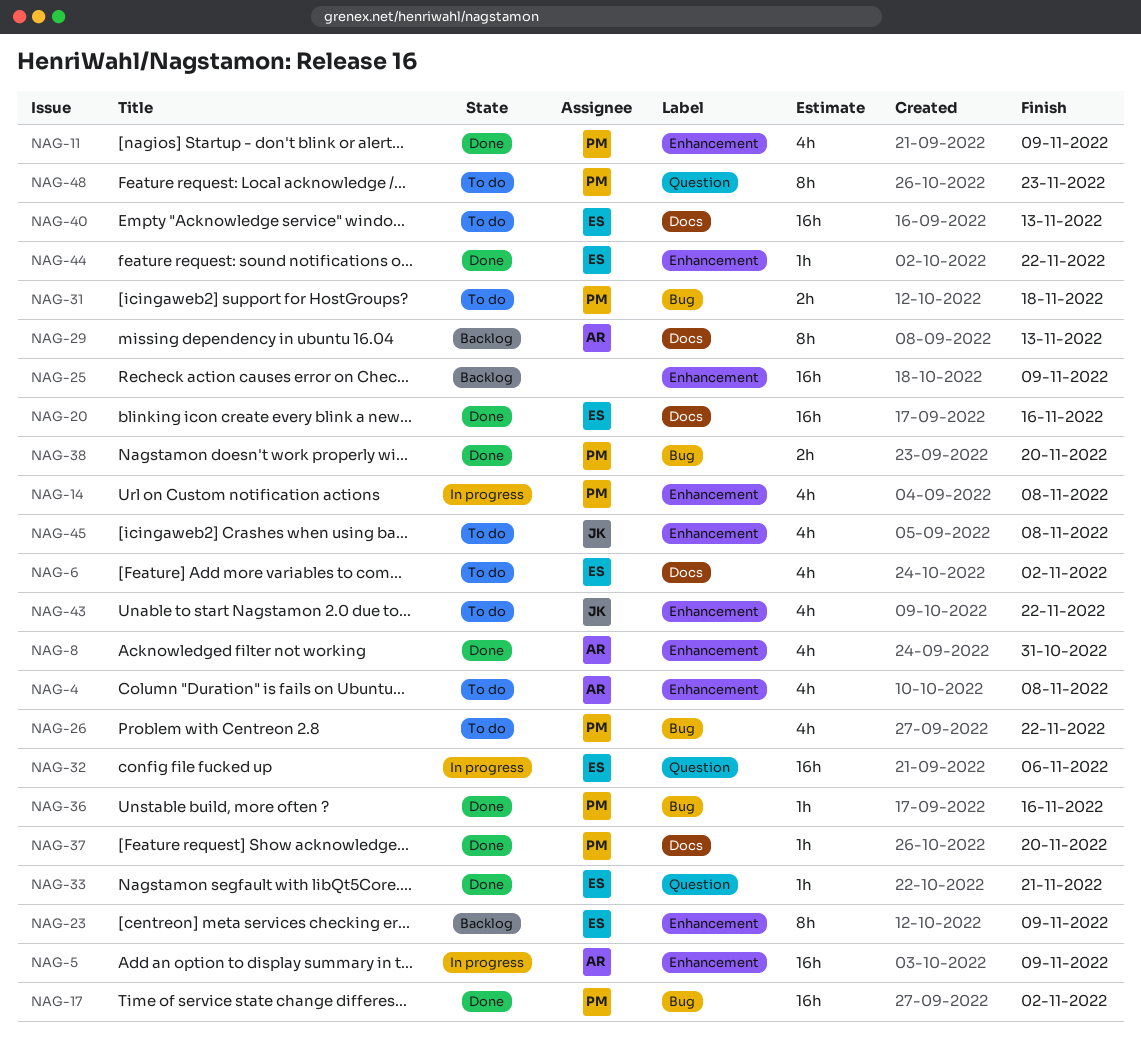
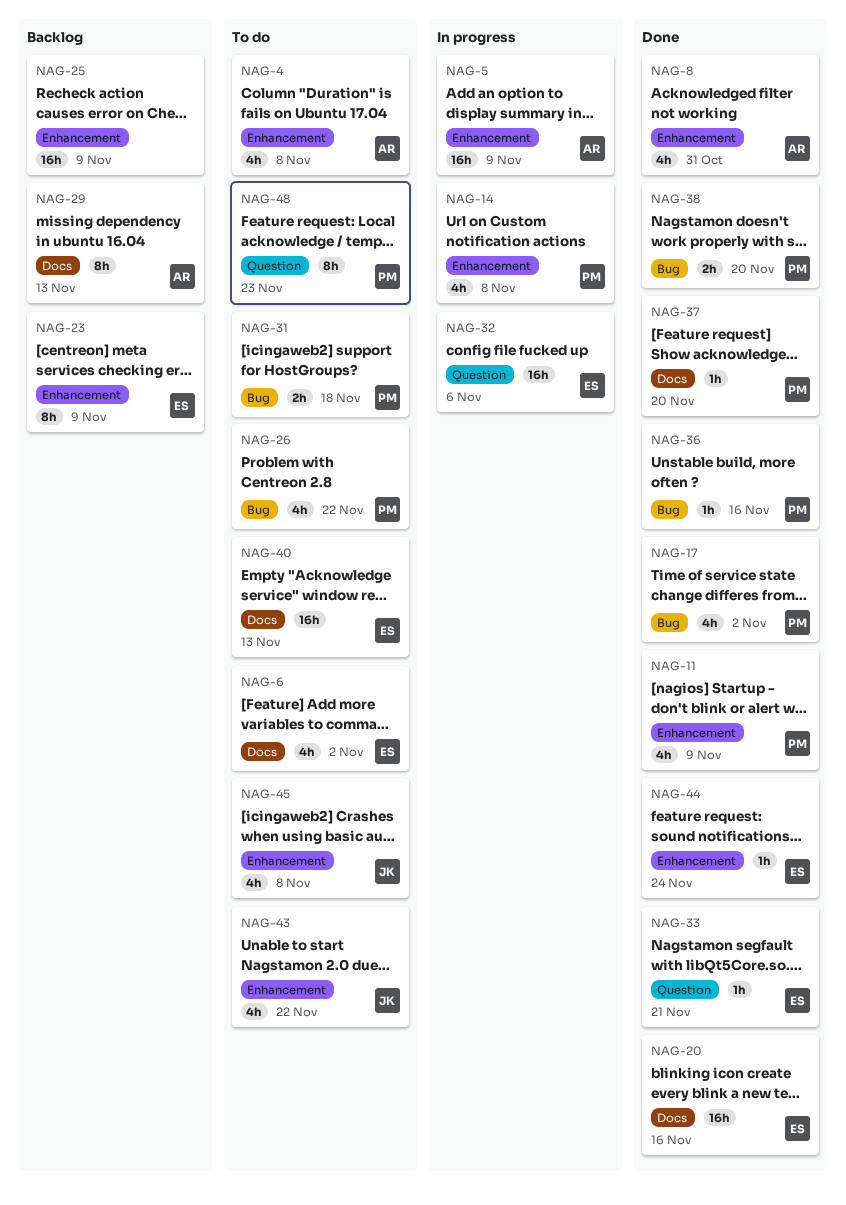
NAG-17, estimate: 16h -> 4h
NAG-44, due: Nov 22 -> Nov 24

